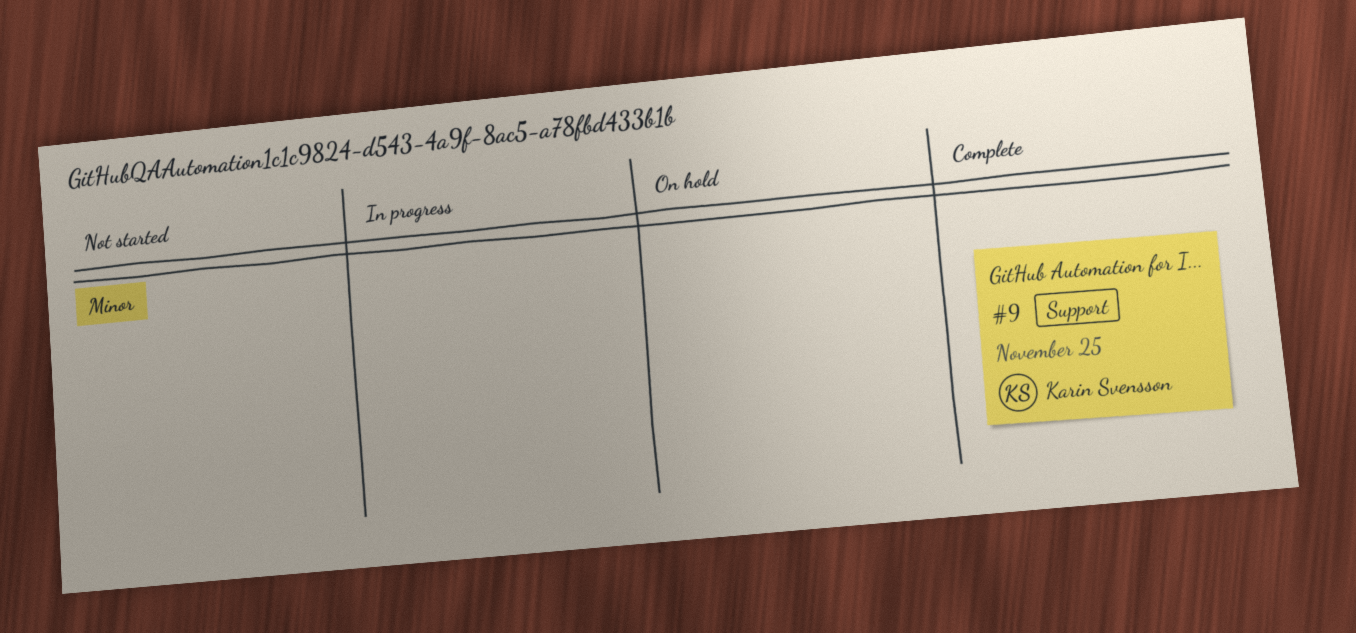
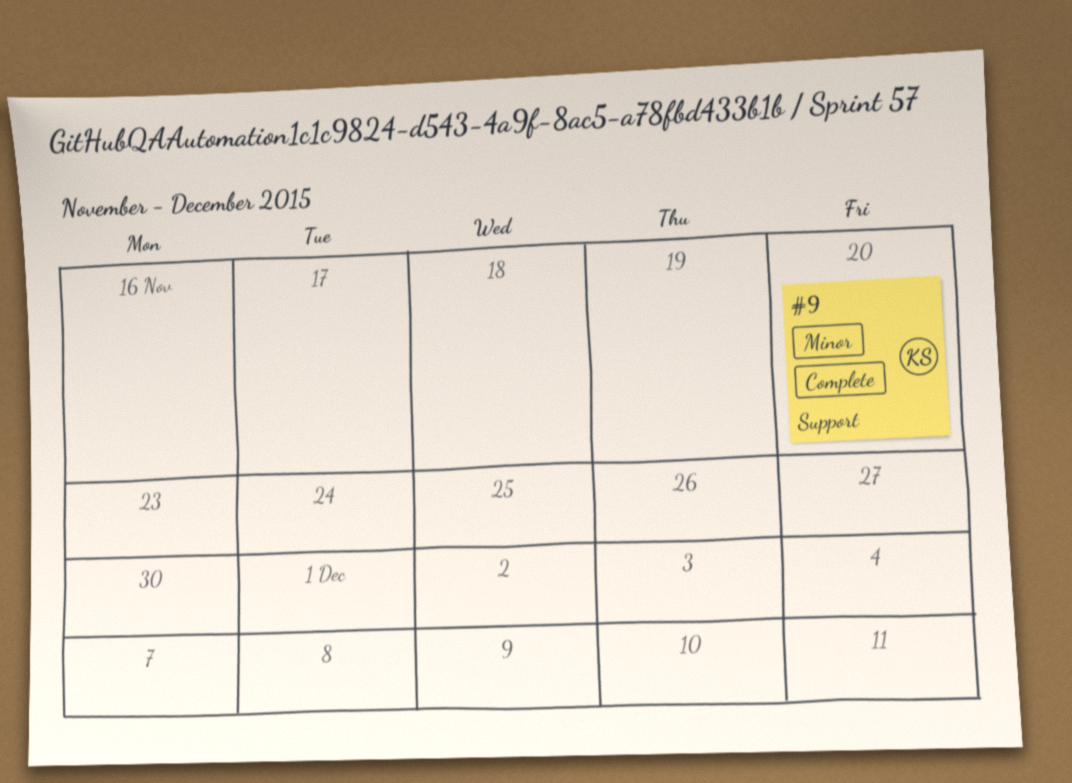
#9, due: Nov 25 -> Nov 20

